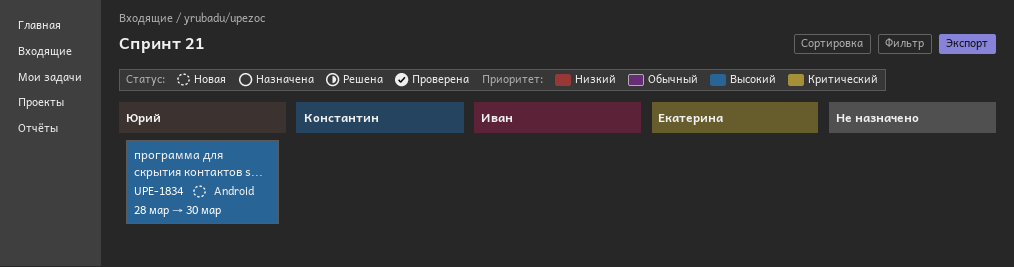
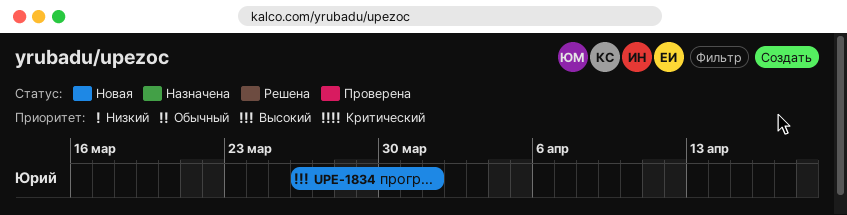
UPE-1834, start: Mar 28 -> Mar 26
UPE-1834, due: Mar 30 -> Apr 1

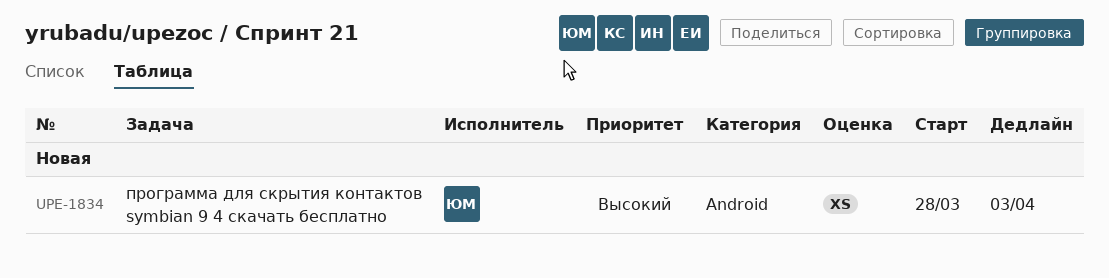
UPE-1834, start: Mar 26 -> Mar 28
UPE-1834, due: Apr 1 -> Apr 3

